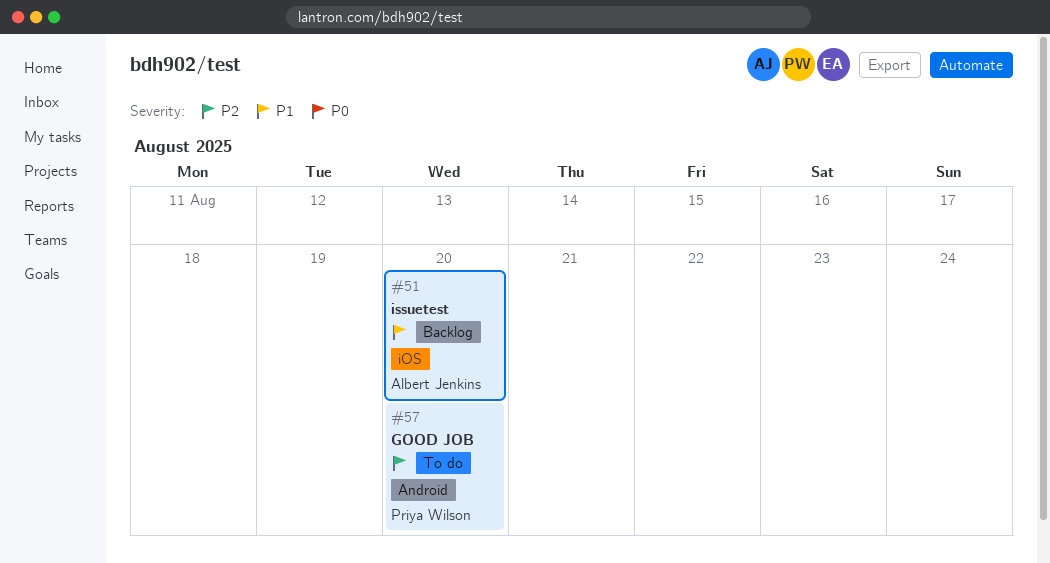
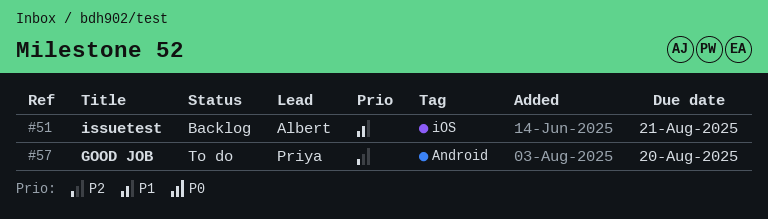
#51, due: Aug 20 -> Aug 21

